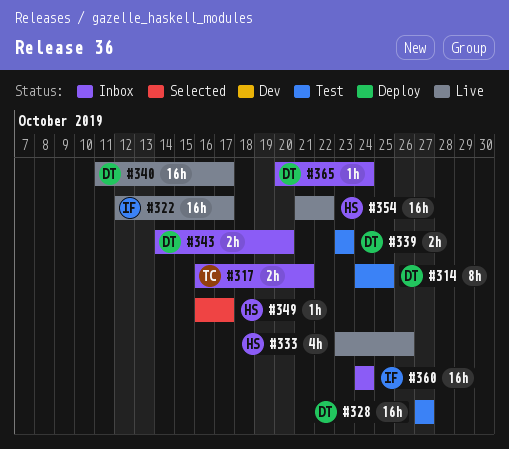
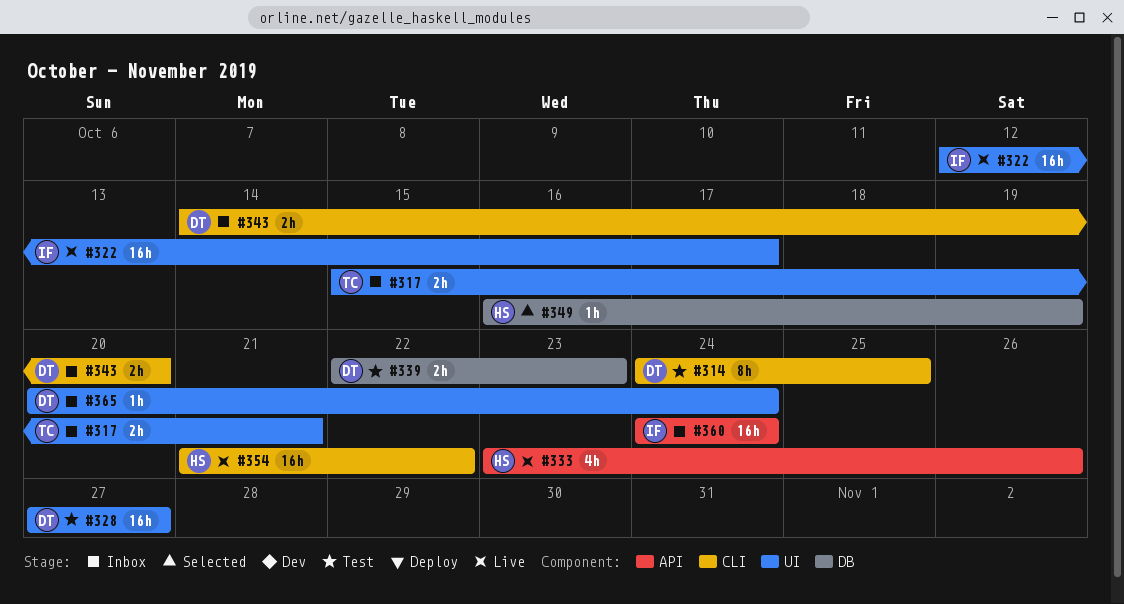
#317, start: Oct 16 -> Oct 15
#339, start: Oct 23 -> Oct 22
#340: present -> none
#349, due: Oct 17 -> Oct 19

